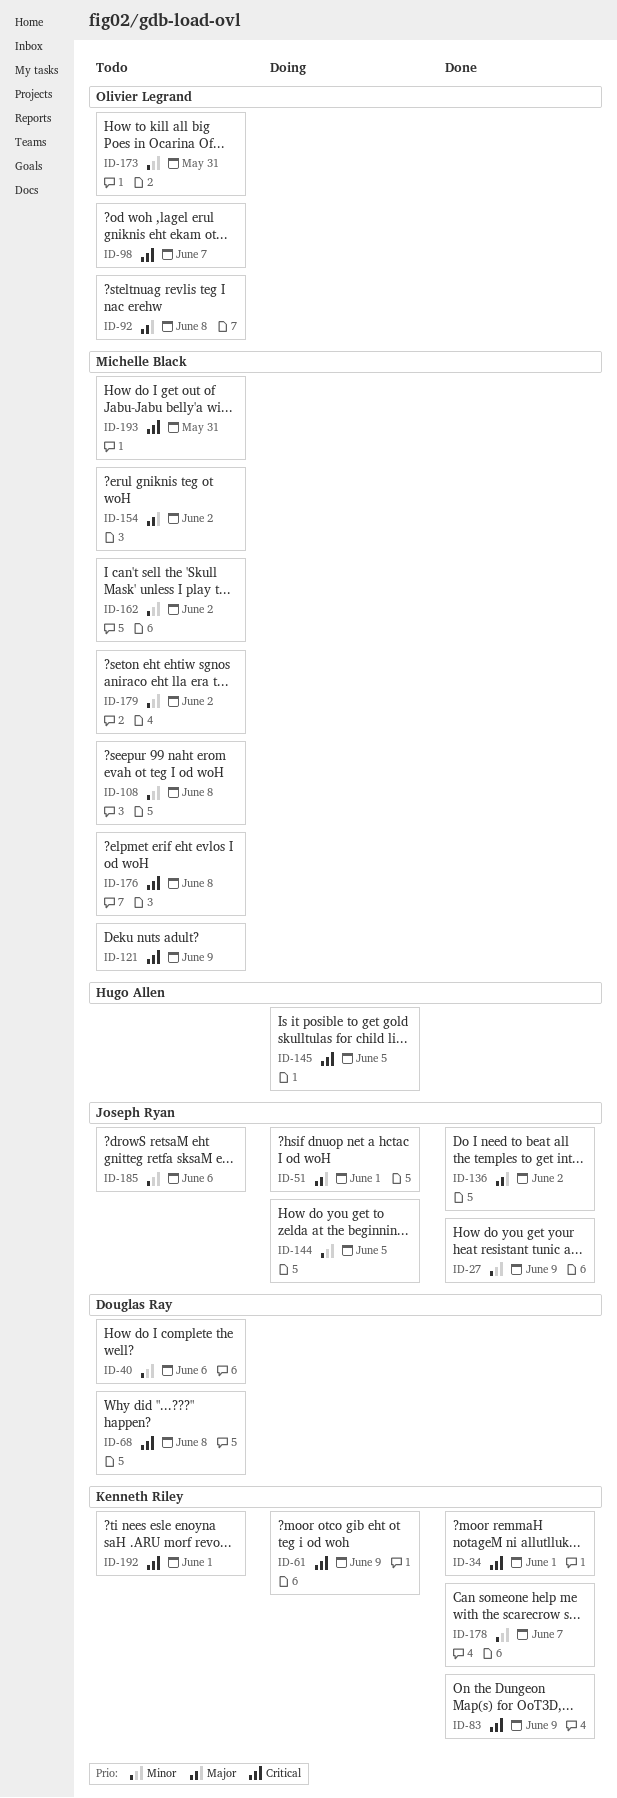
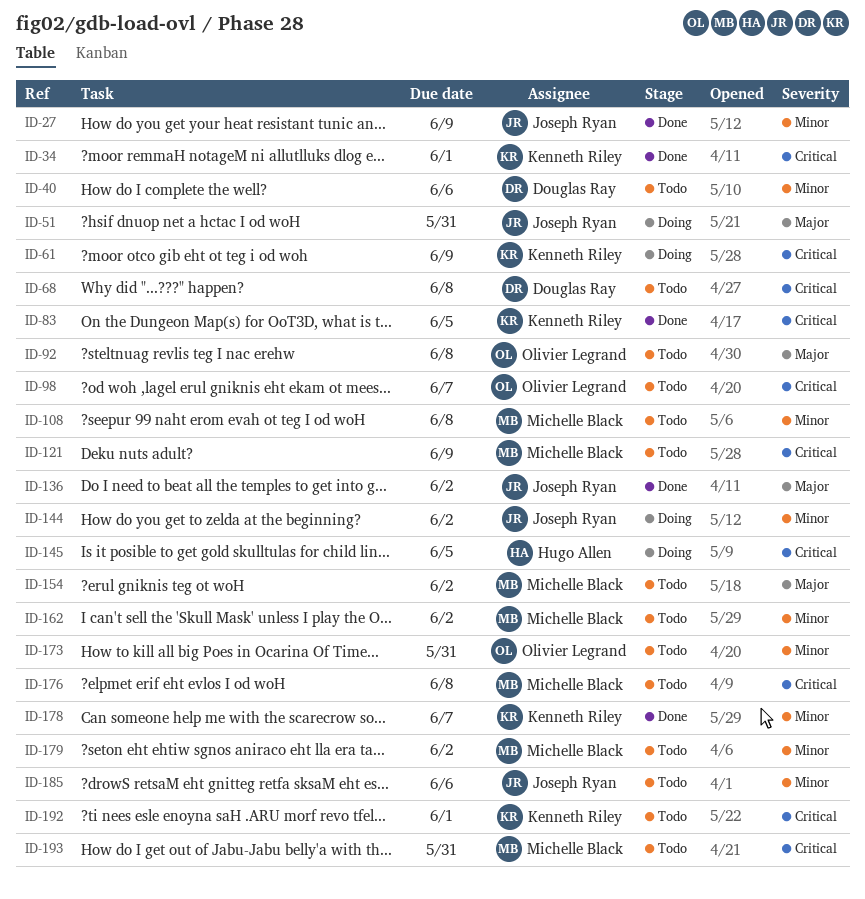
ID-51, due: Jun 1 -> May 31
ID-83, due: Jun 9 -> Jun 5
ID-144, due: Jun 5 -> Jun 2

